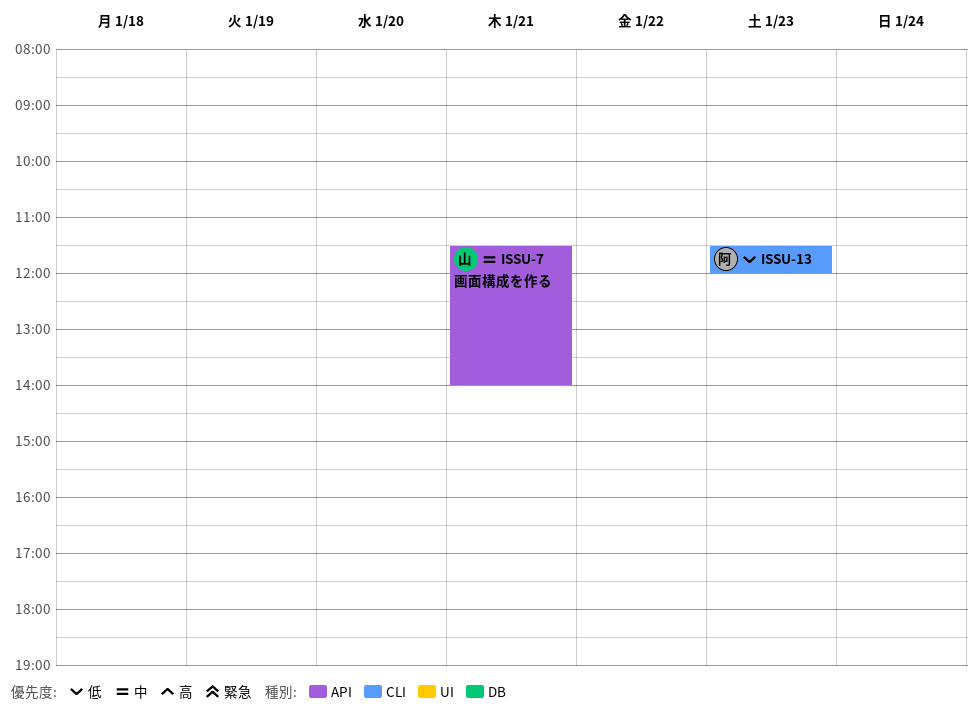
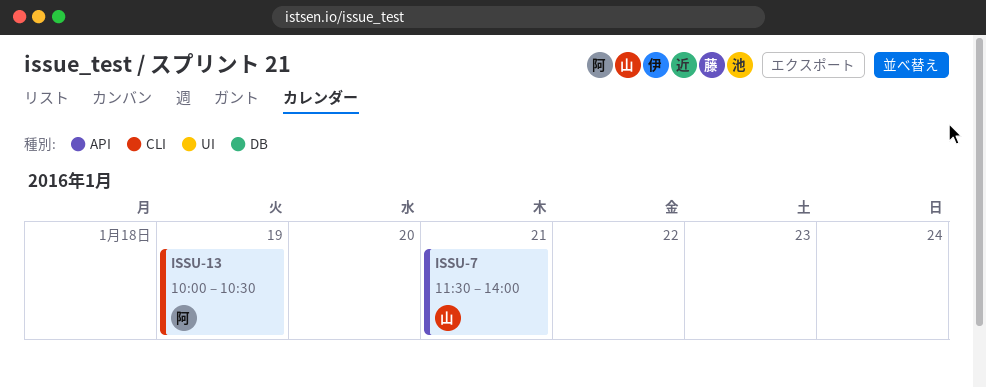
ISSU-13, day: Jan 23 -> Jan 19
ISSU-13, begins: 11:30 -> 10:00
ISSU-13, ends: 12:00 -> 10:30

